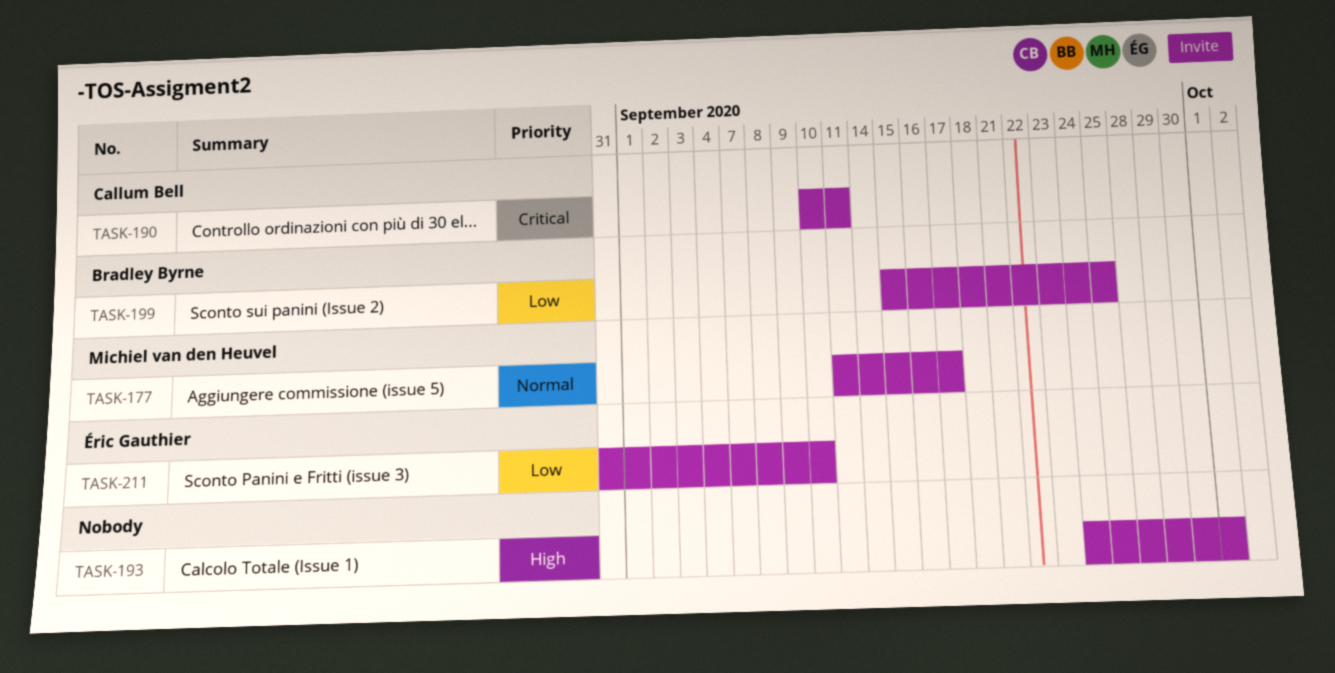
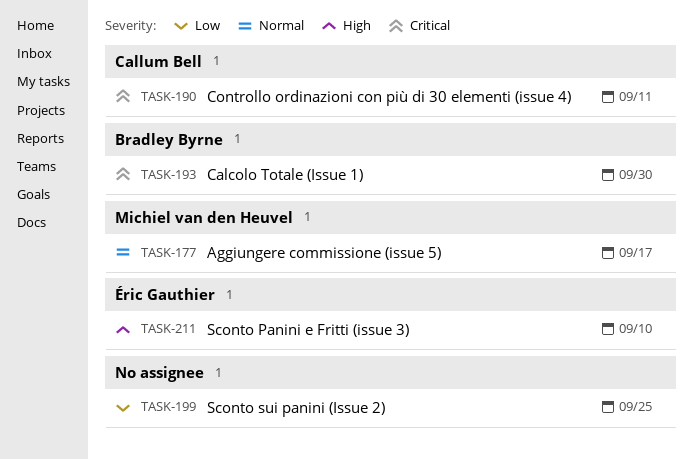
TASK-193, owner: none -> Bradley Byrne
TASK-193, priority: High -> Critical
TASK-193, due: Oct 1 -> Sep 30
TASK-199, owner: Bradley Byrne -> none
TASK-211, priority: Low -> High

